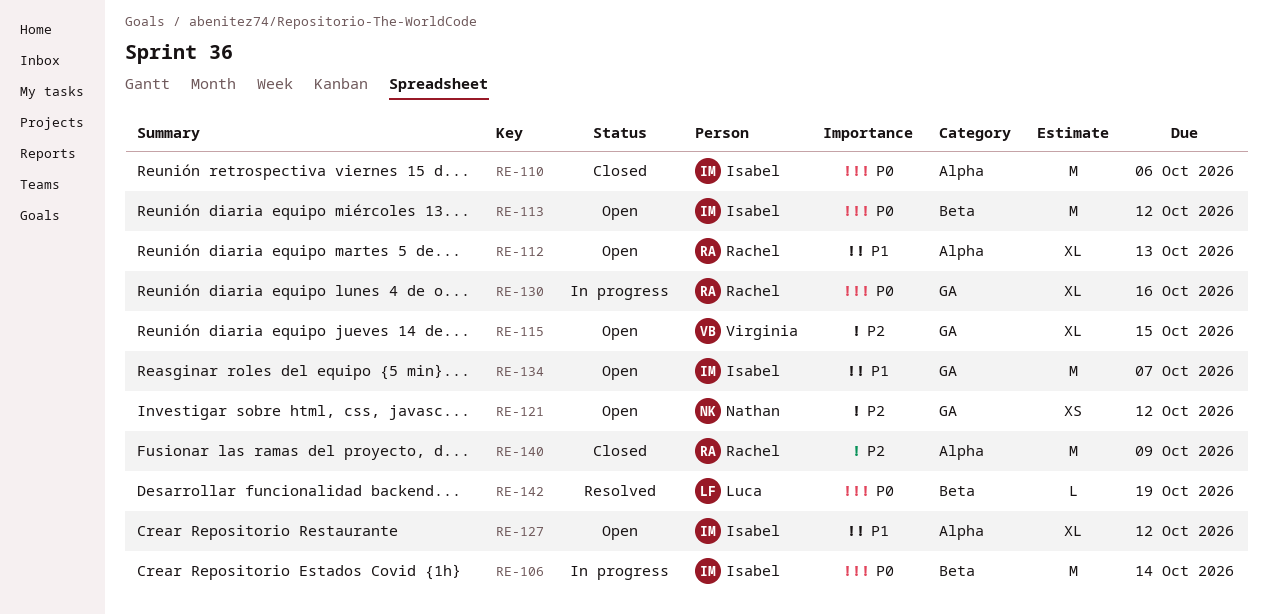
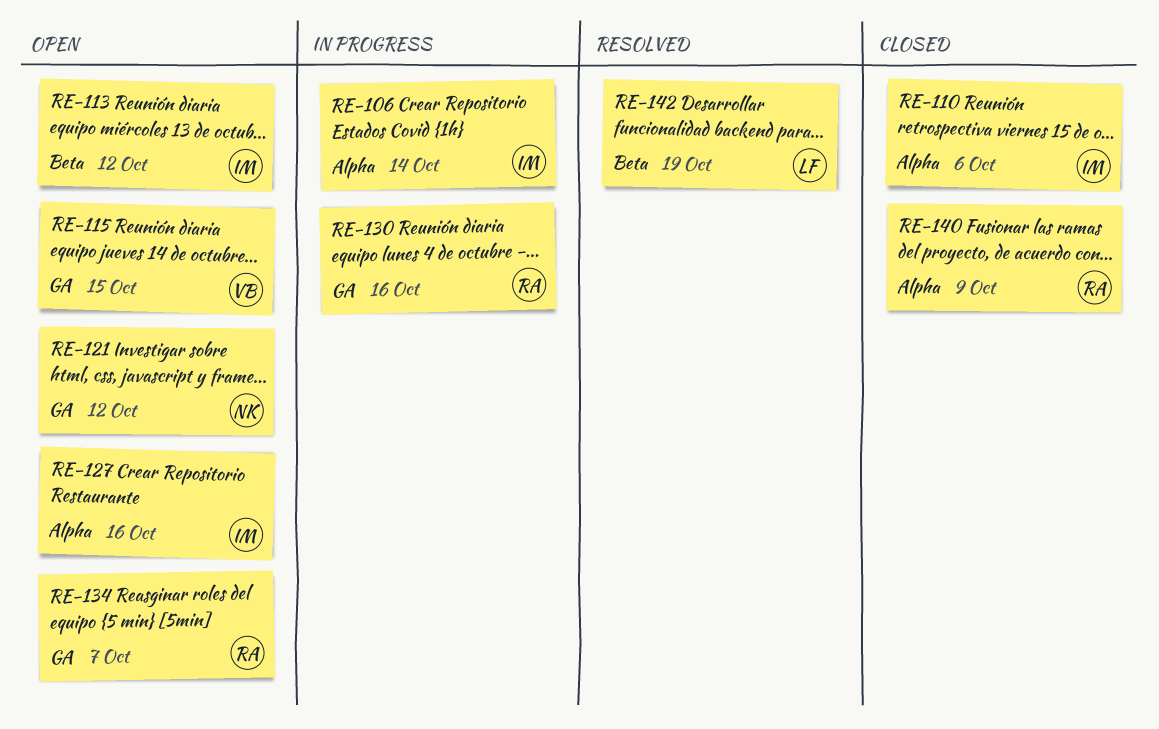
RE-106, label: Beta -> Alpha
RE-112: present -> none
RE-127, due: Oct 12 -> Oct 16
RE-134, owner: Isabel -> Rachel

